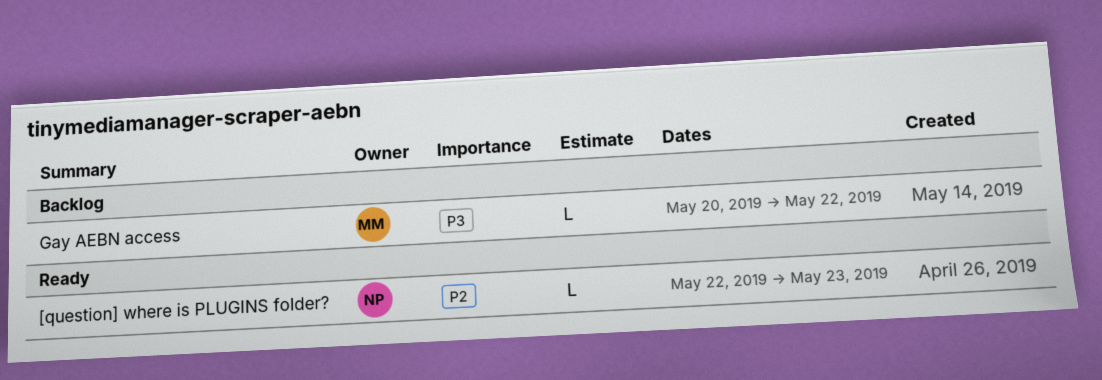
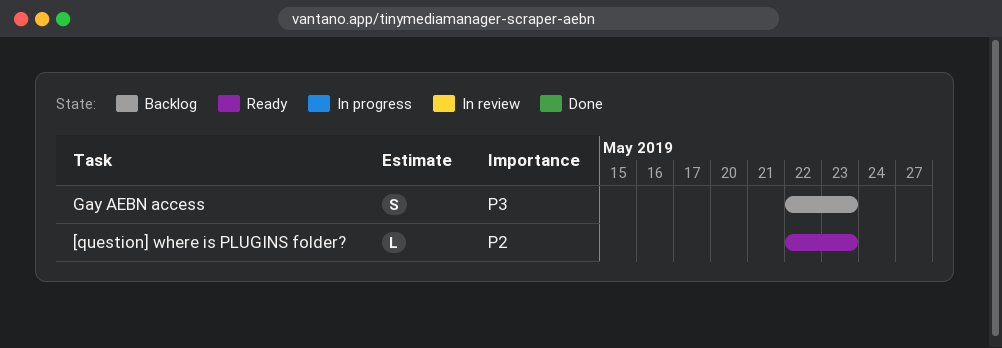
Gay AEBN access, estimate: L -> S
Gay AEBN access, start: May 20 -> May 22
Gay AEBN access, due: May 22 -> May 23

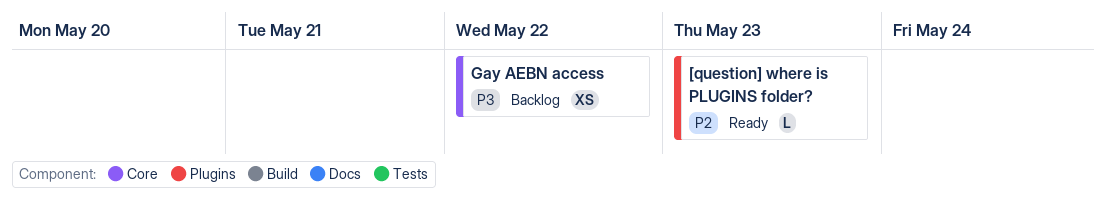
Gay AEBN access, estimate: S -> XS
Gay AEBN access, due: May 23 -> May 22

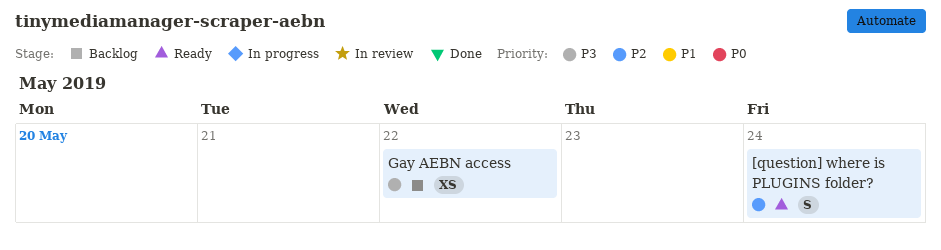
[question] where is PLUGINS folder?, estimate: L -> S
[question] where is PLUGINS folder?, due: May 23 -> May 24

